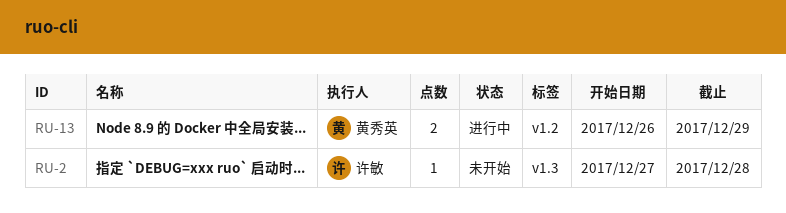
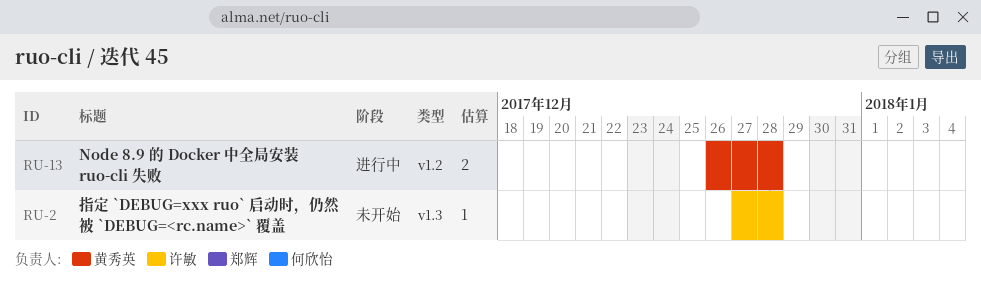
RU-13, due: Dec 29 -> Dec 28

